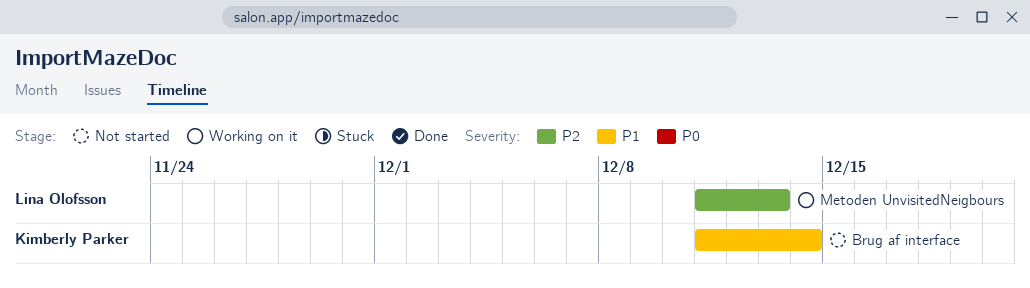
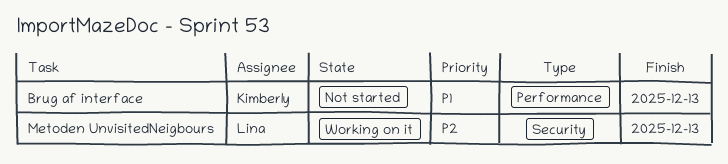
Brug af interface, due: Dec 14 -> Dec 13

